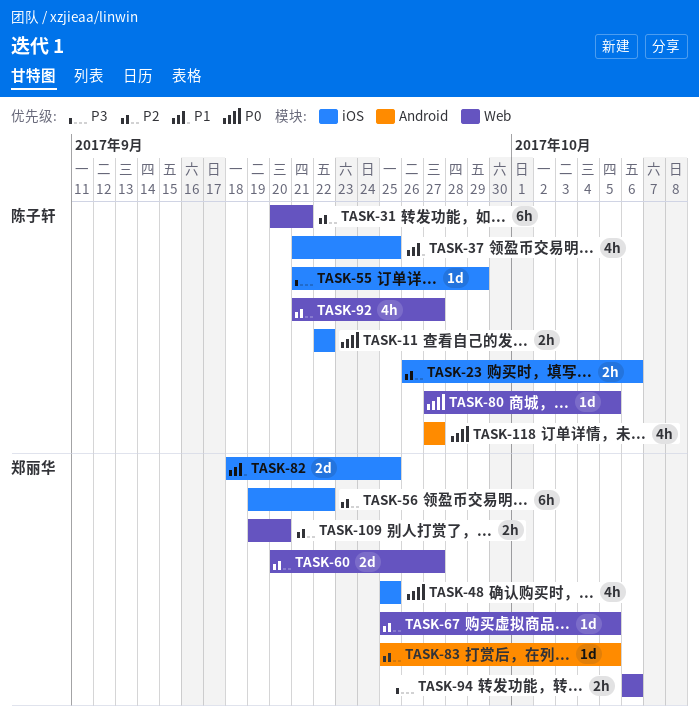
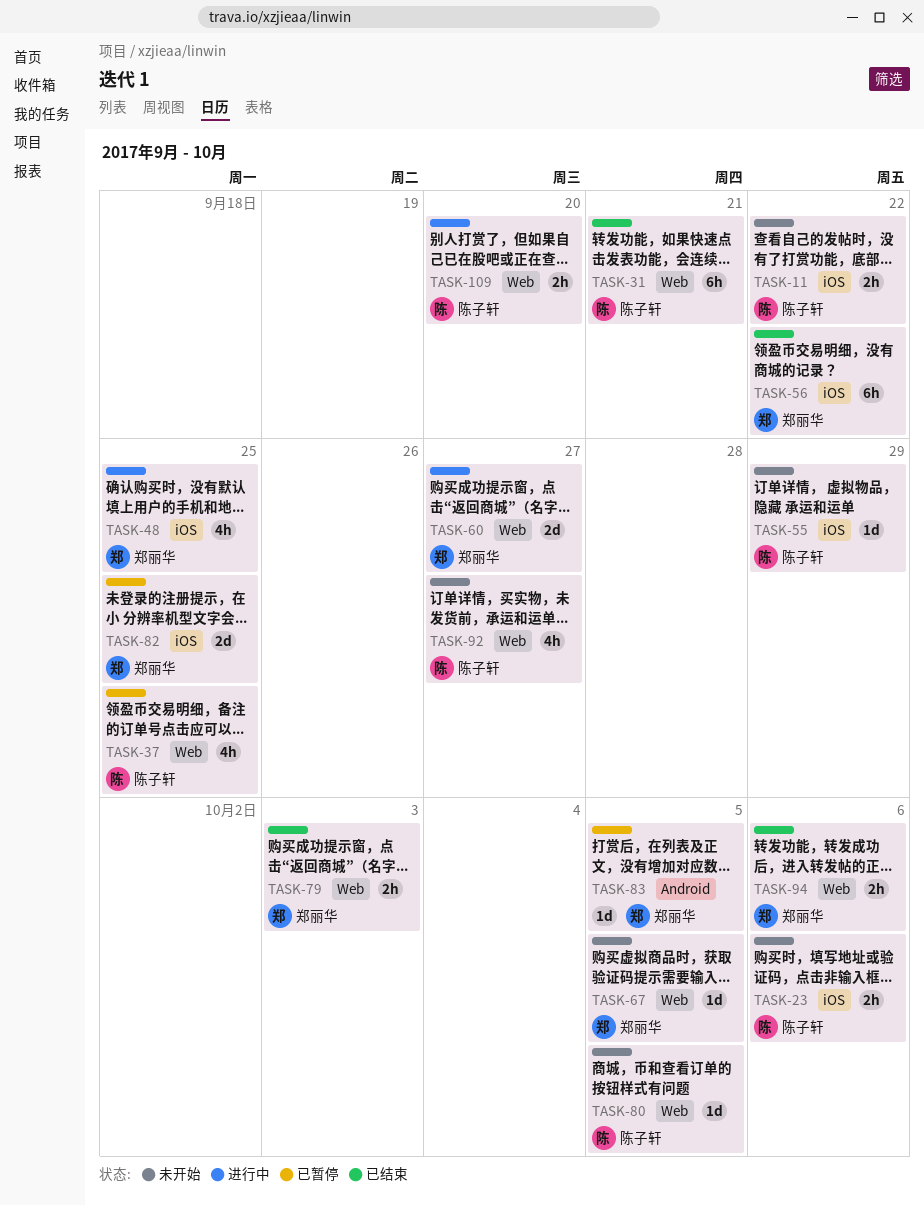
TASK-37, label: iOS -> Web
TASK-79: none -> present
TASK-109, owner: 郑丽华 -> 陈子轩
TASK-118: present -> none

